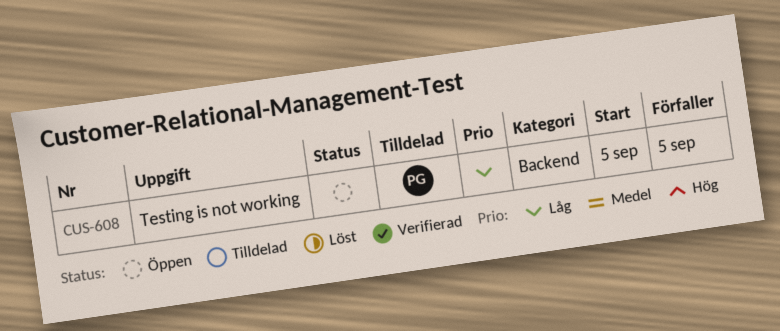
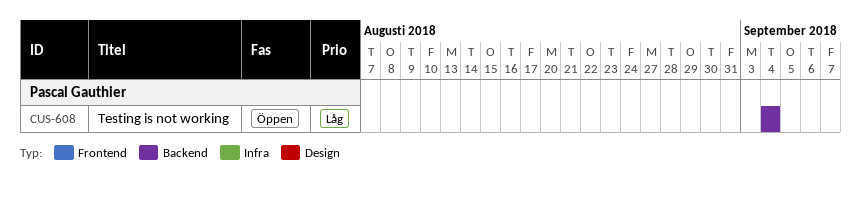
CUS-608, start: Sep 5 -> Sep 4
CUS-608, due: Sep 5 -> Sep 4

